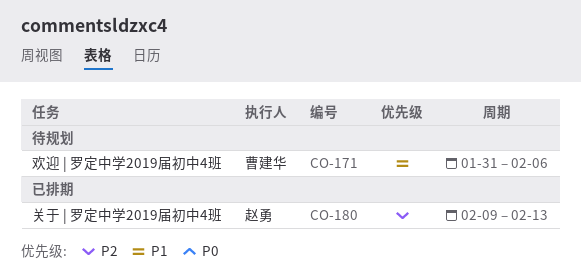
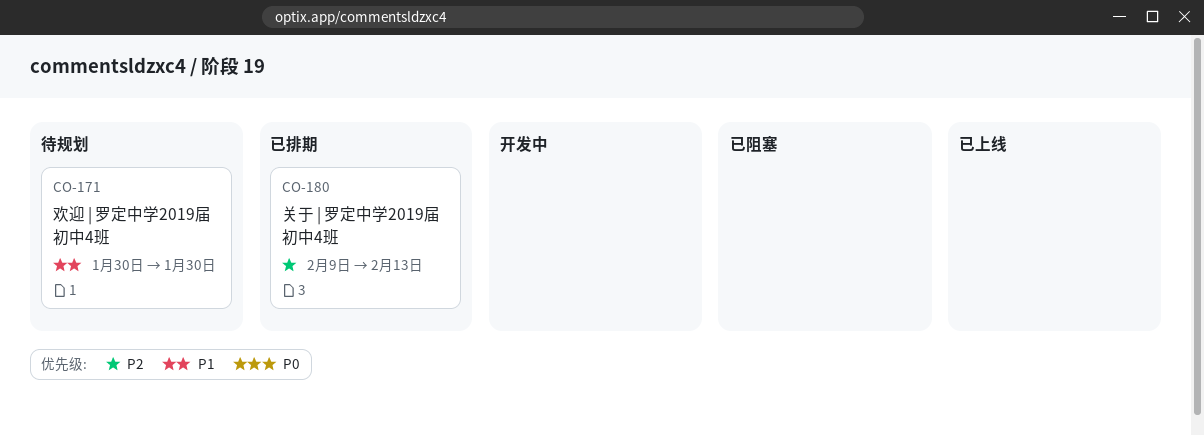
CO-171, start: Jan 31 -> Jan 30
CO-171, due: Feb 6 -> Jan 30

